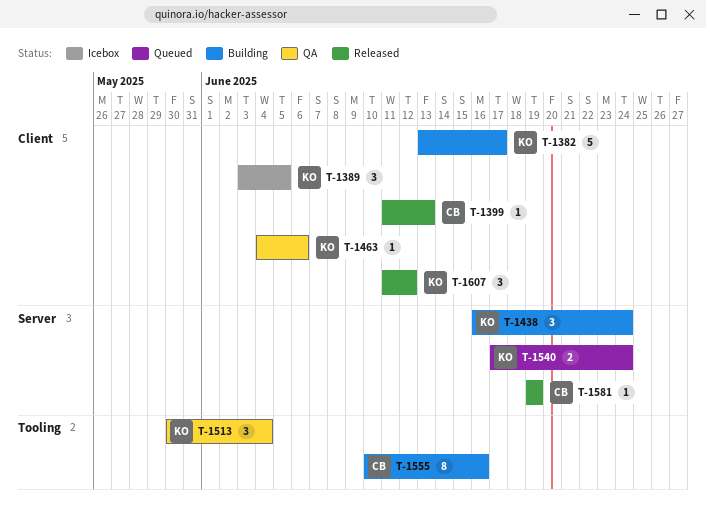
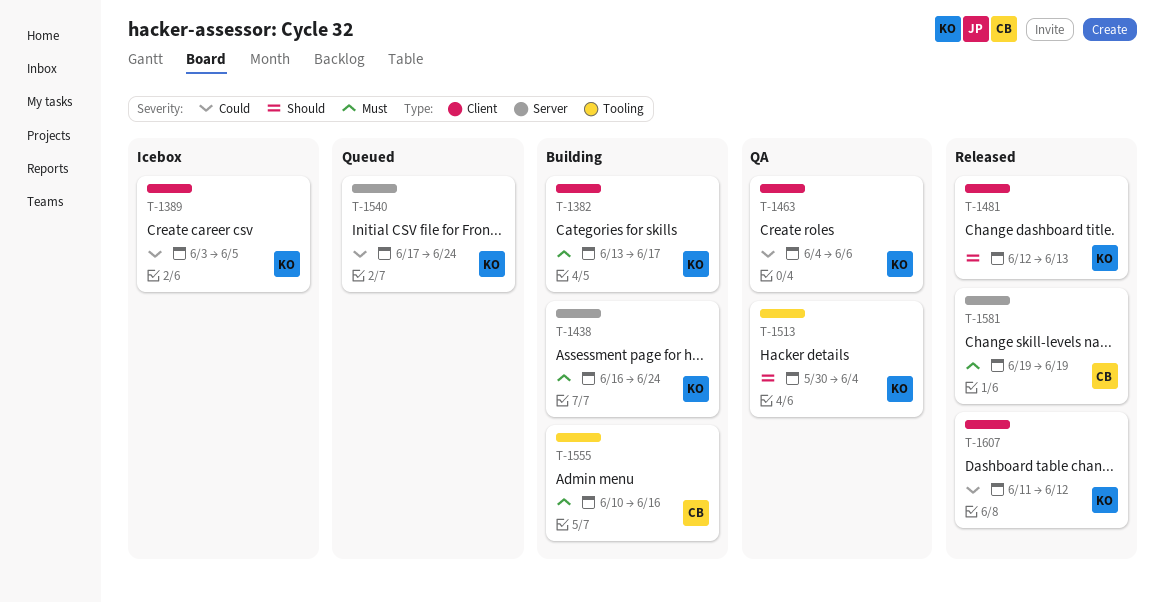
T-1399: present -> none
T-1481: none -> present

